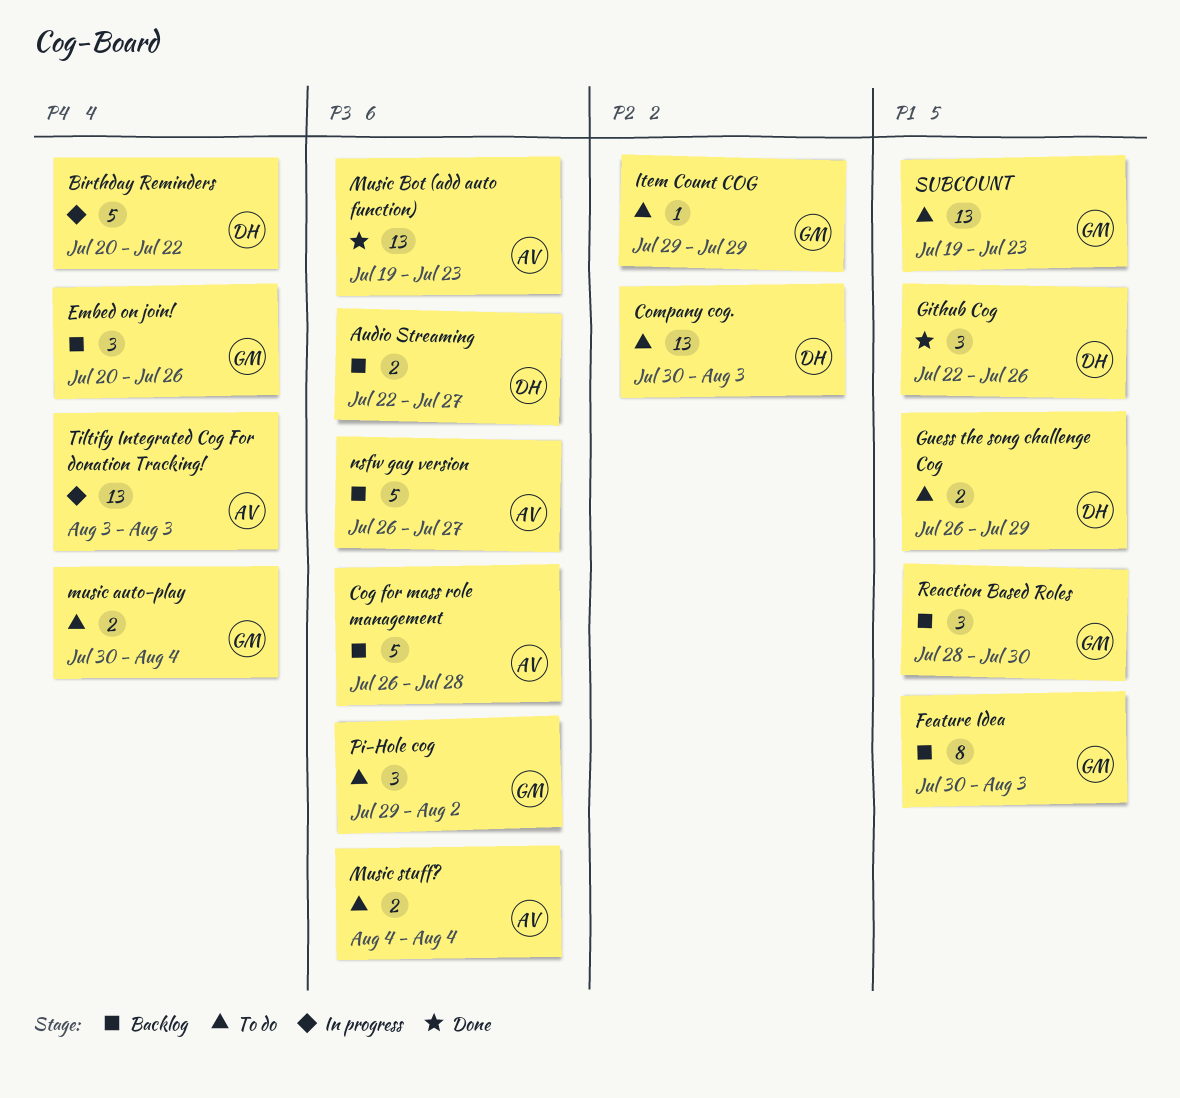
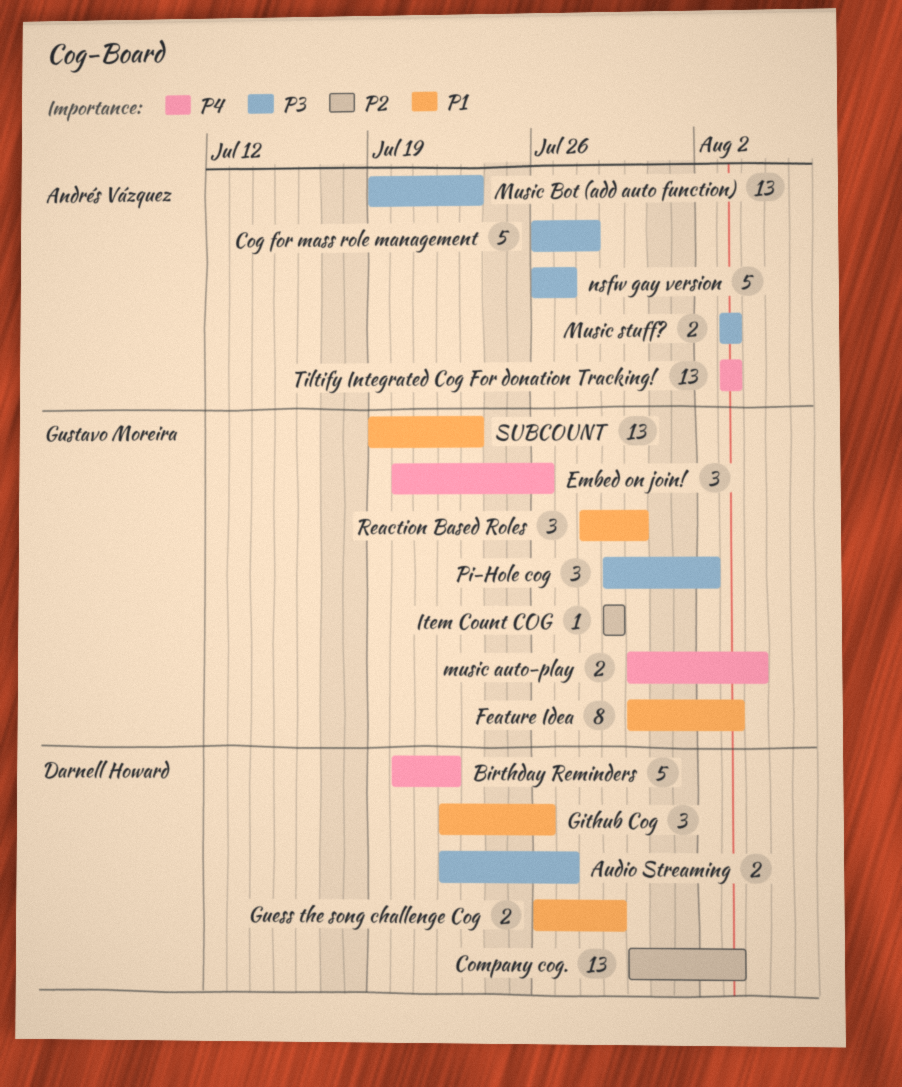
Music stuff?, start: Aug 4 -> Aug 3
Music stuff?, due: Aug 4 -> Aug 3

